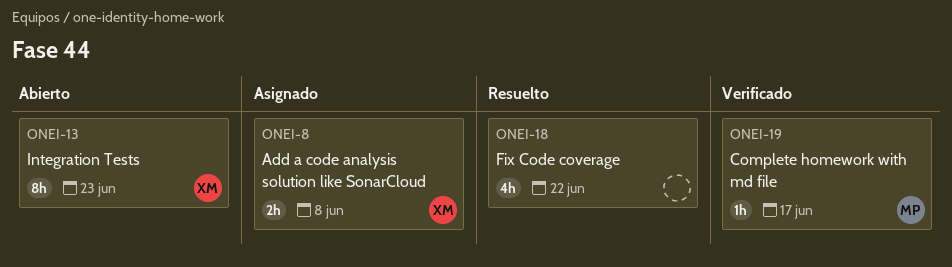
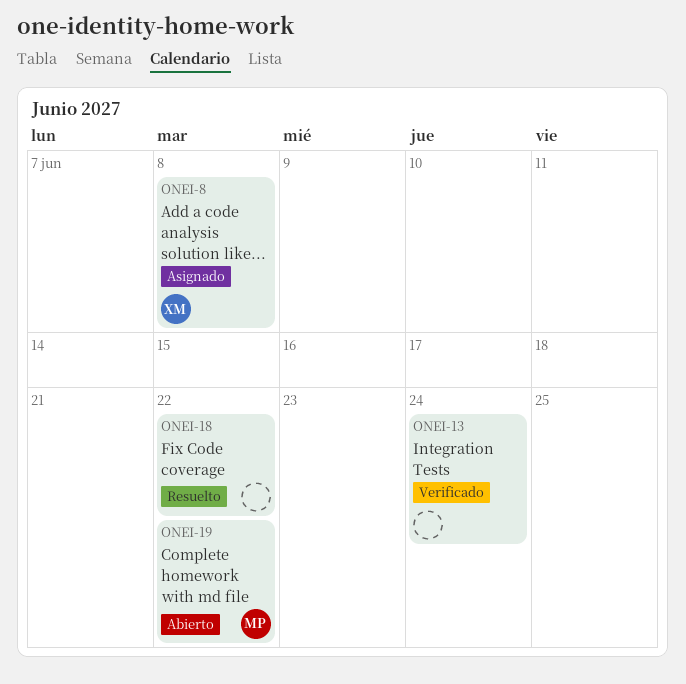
ONEI-13, status: Abierto -> Verificado
ONEI-13, owner: XM -> none
ONEI-13, due: Jun 23 -> Jun 24
ONEI-19, status: Verificado -> Abierto
ONEI-19, due: Jun 17 -> Jun 22

